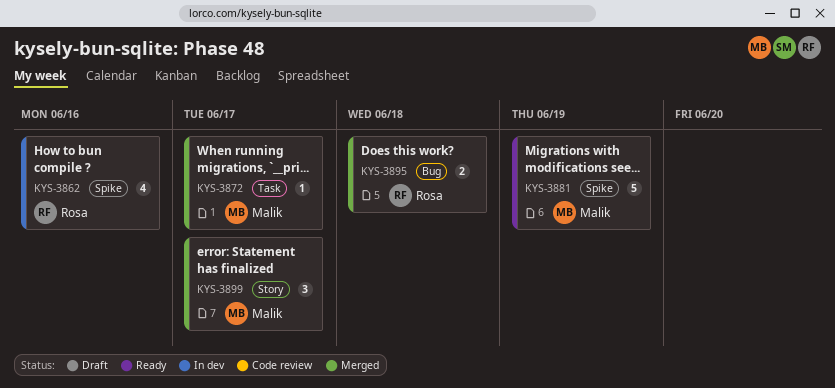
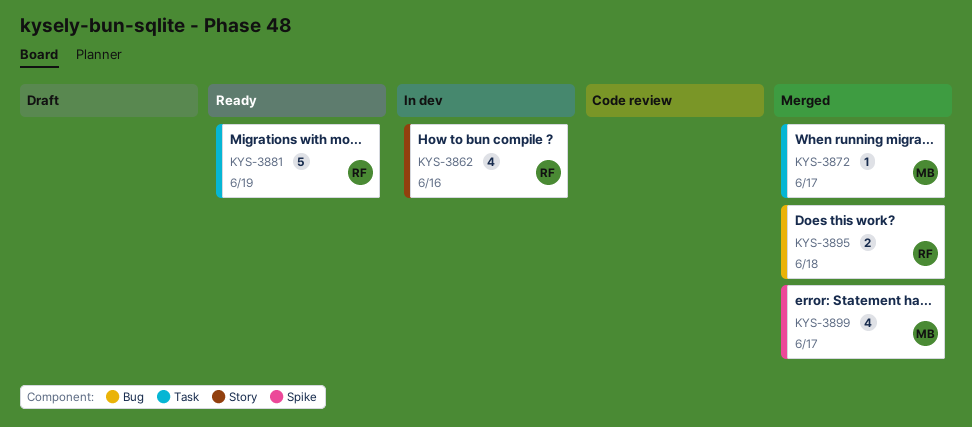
KYS-3862, label: Spike -> Story
KYS-3881, owner: Malik -> Rosa
KYS-3881, label: Spike -> Task
KYS-3899, label: Story -> Spike
KYS-3899, estimate: 3 -> 4

